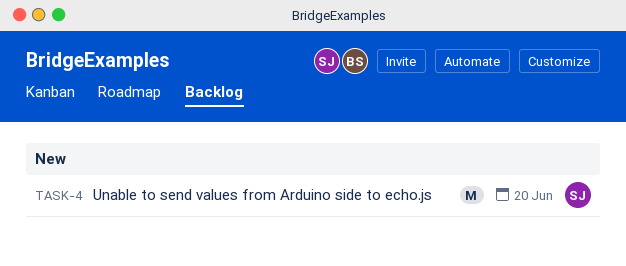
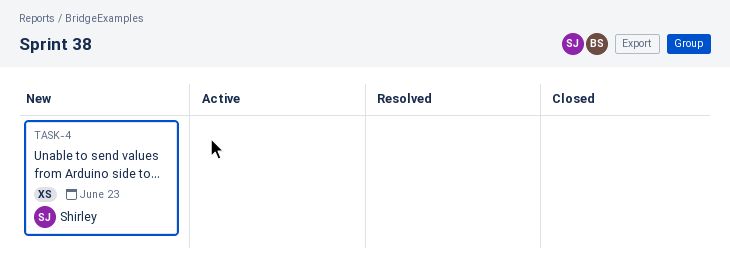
TASK-4, estimate: M -> XS
TASK-4, due: Jun 20 -> Jun 23

